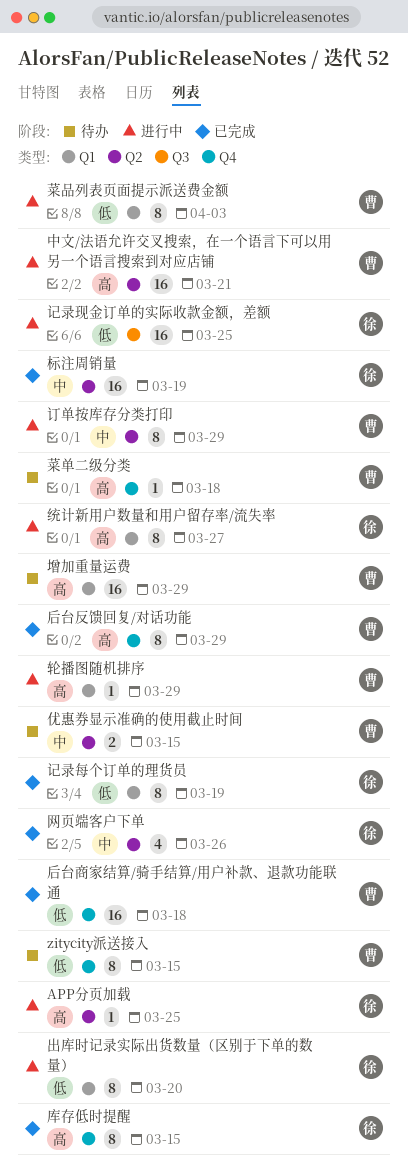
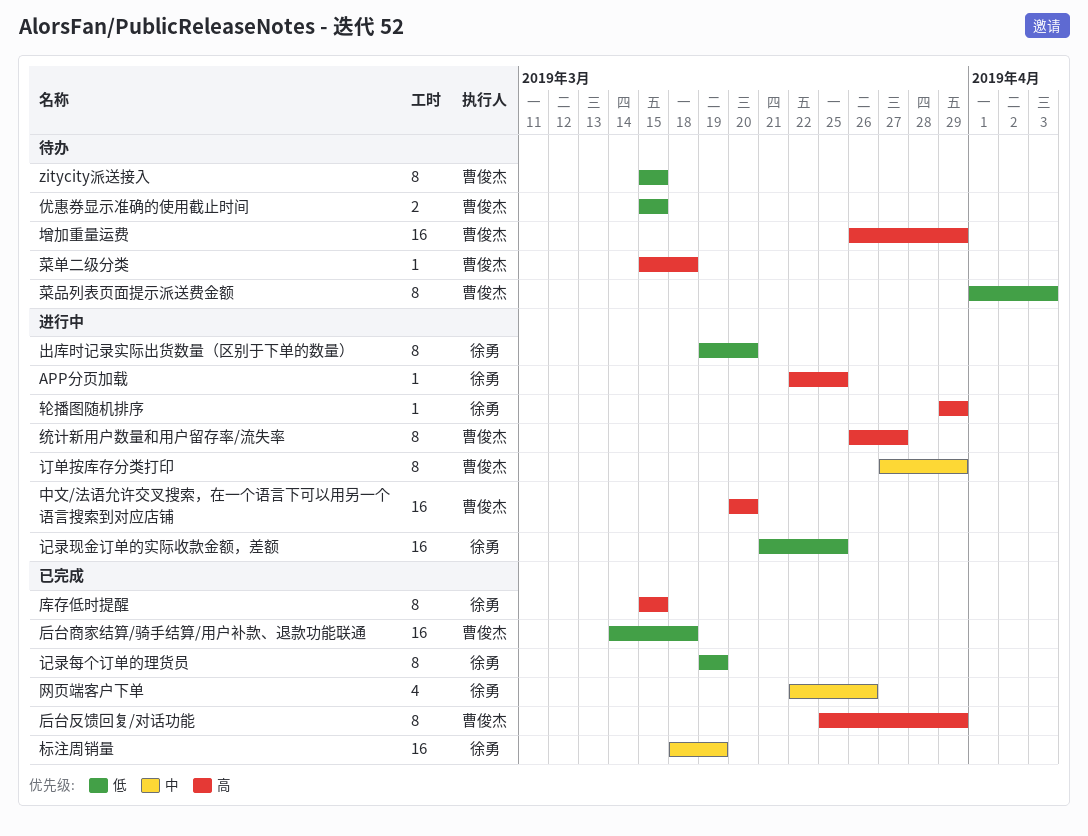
中文/法语允许交叉搜索，在一个语言下可以用另一个语言搜索到对应店铺, due: Mar 21 -> Mar 20
优惠券显示准确的使用截止时间, priority: 中 -> 低
统计新用户数量和用户留存率/流失率, owner: 徐勇 -> 曹俊杰
菜品列表页面提示派送费金额, status: 进行中 -> 待办
轮播图随机排序, owner: 曹俊杰 -> 徐勇

